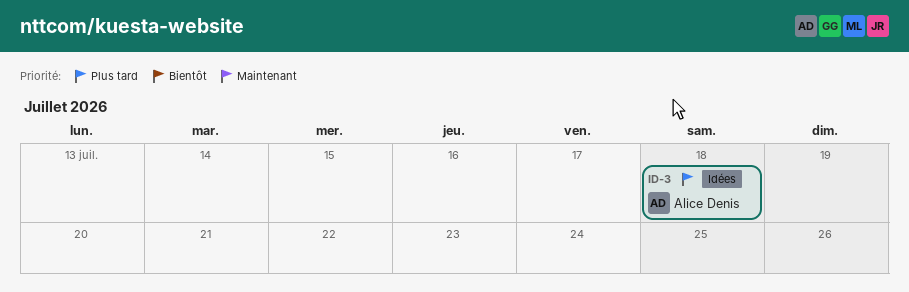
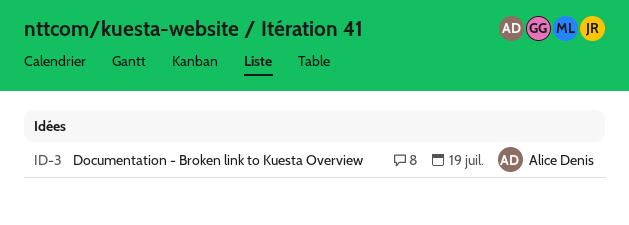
ID-3, due: Jul 18 -> Jul 19

